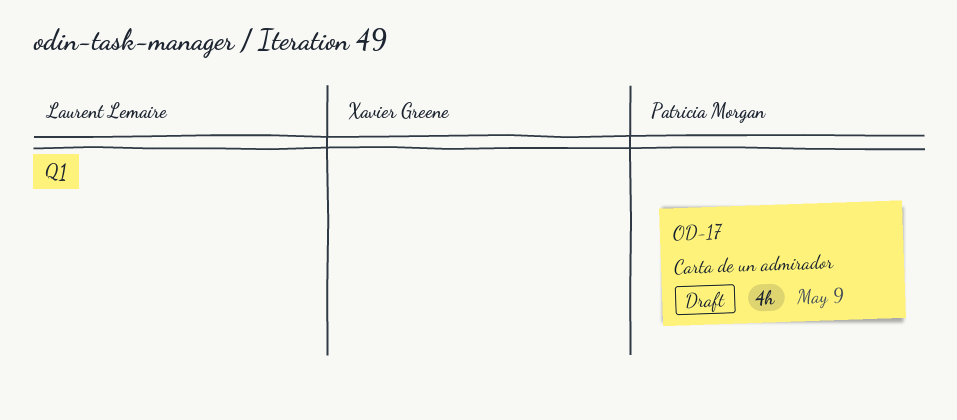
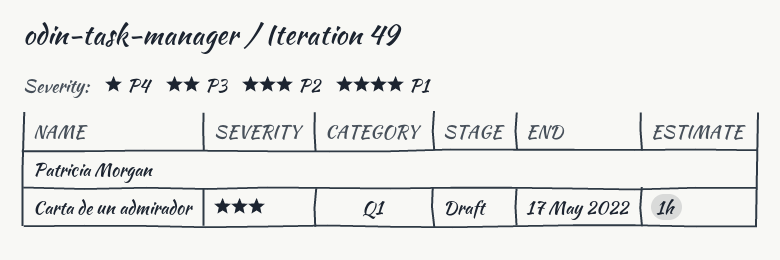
Carta de un admirador, estimate: 4h -> 1h
Carta de un admirador, due: May 9 -> May 17

